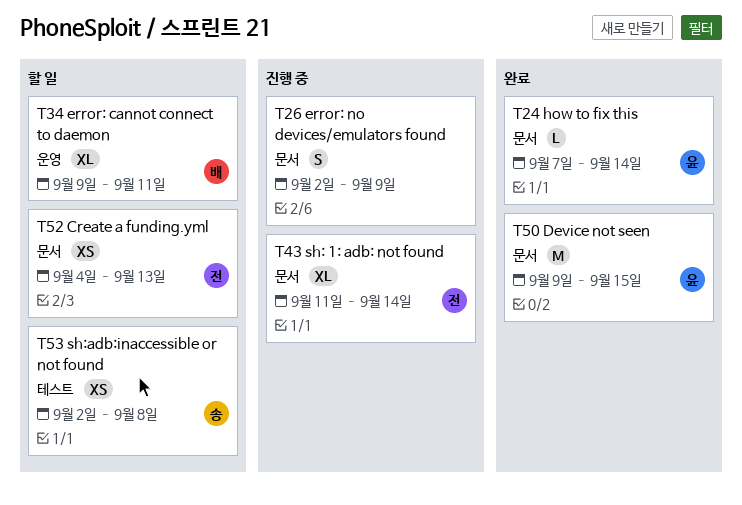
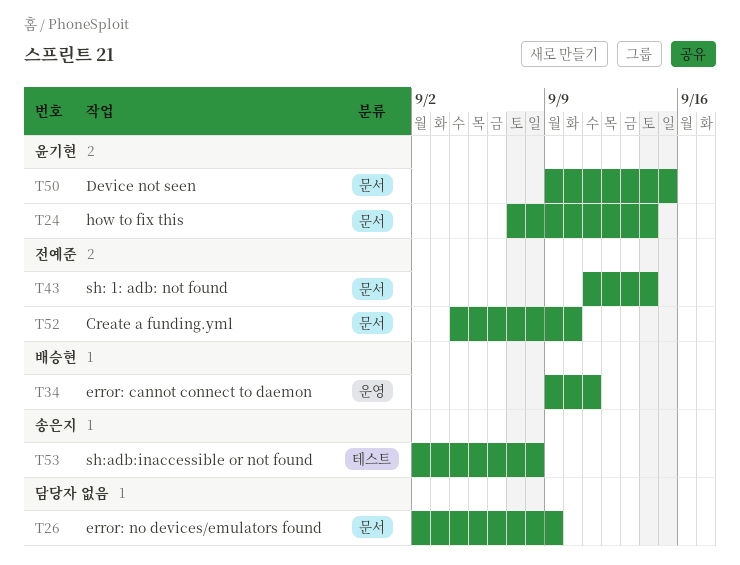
T52, due: Sep 13 -> Sep 10

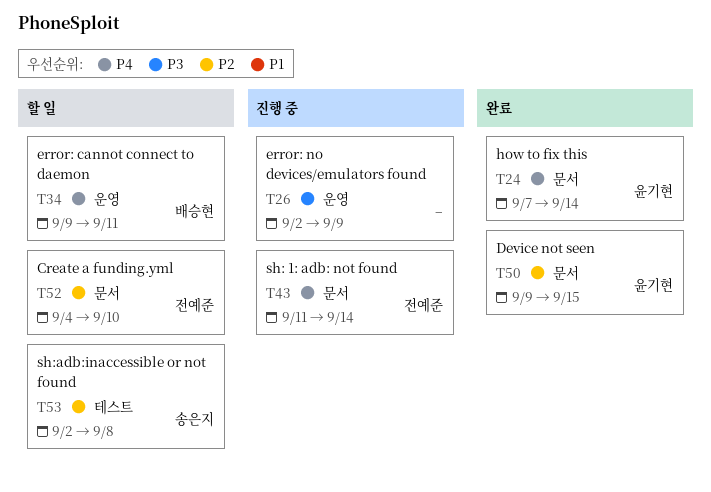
T26, label: 문서 -> 운영

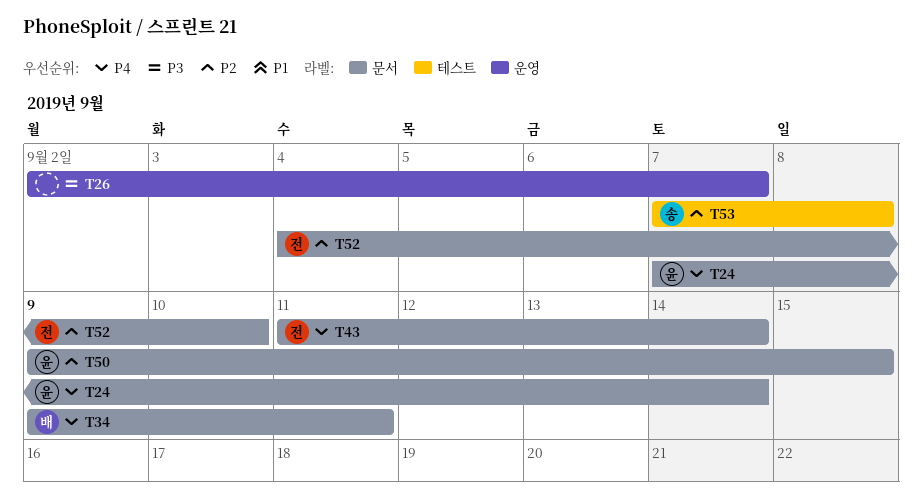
T26, due: Sep 9 -> Sep 7
T34, label: 운영 -> 문서
T53, start: Sep 2 -> Sep 7

